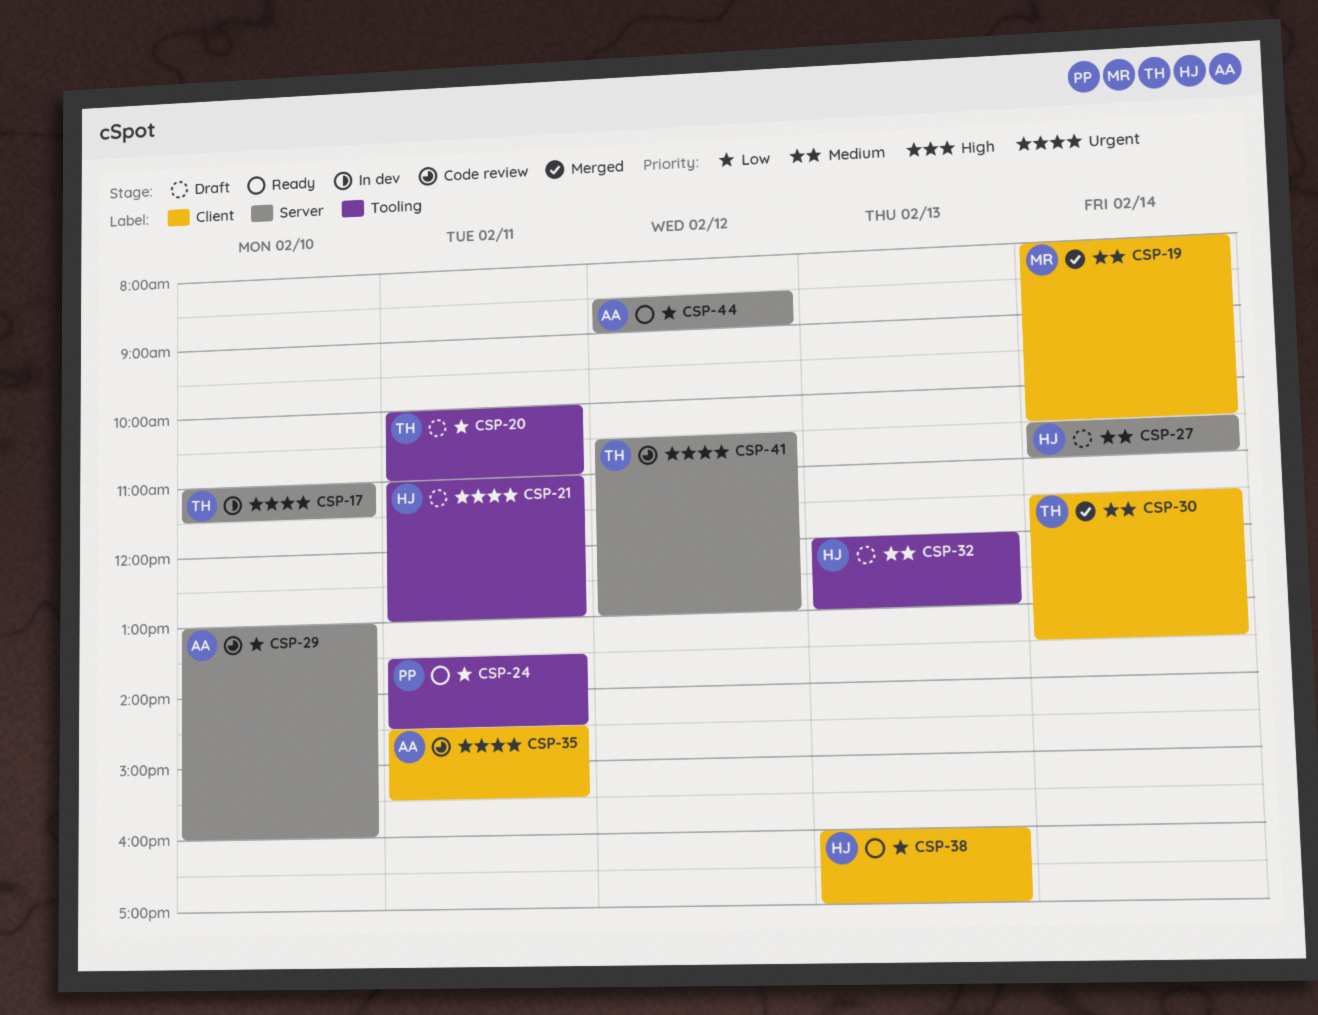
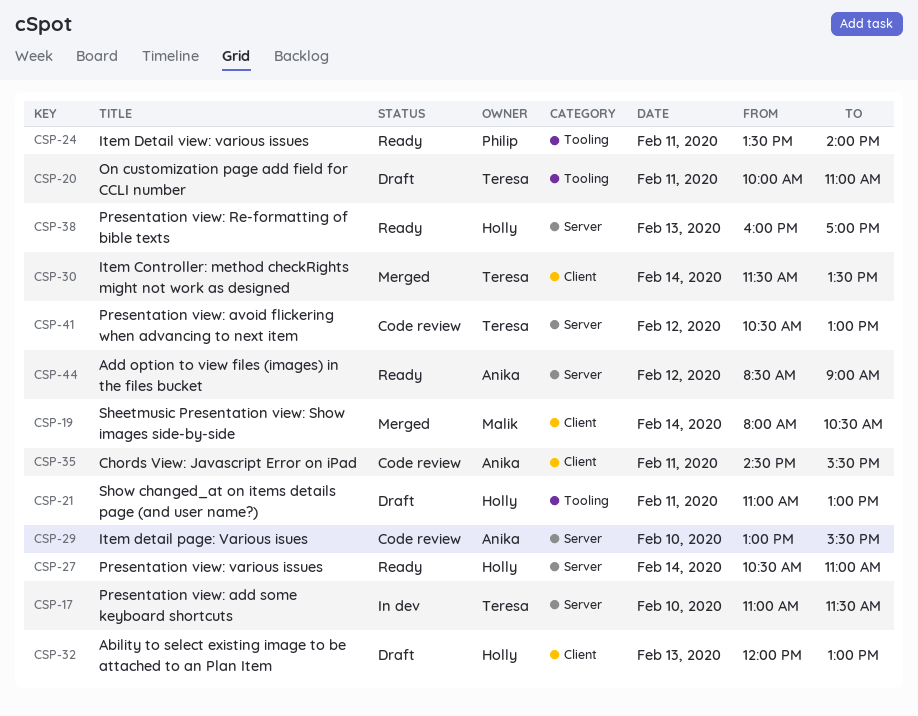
CSP-24, ends: 14:30 -> 14:00
CSP-27, status: Draft -> Ready
CSP-29, ends: 16:00 -> 15:30
CSP-32, label: Tooling -> Client
CSP-38, label: Client -> Server

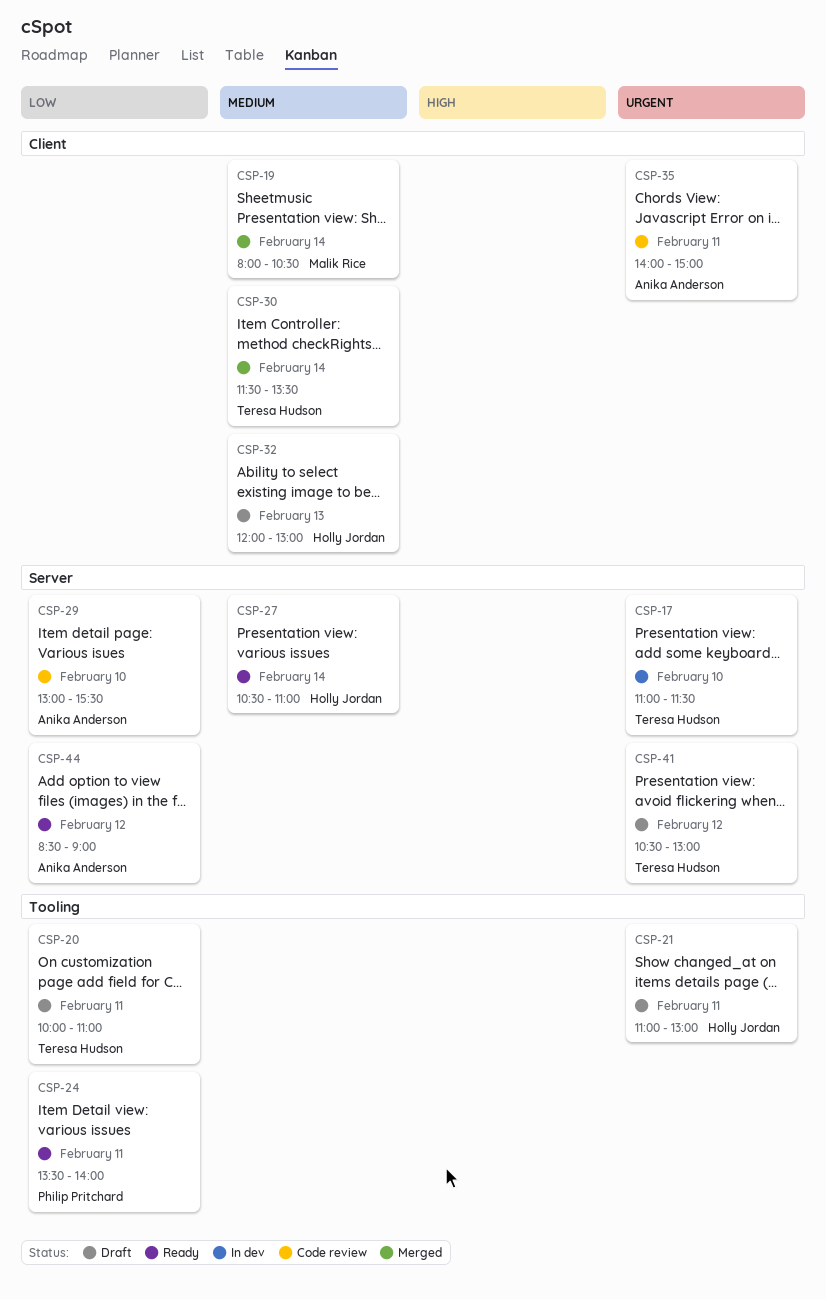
CSP-35, begins: 14:30 -> 14:00
CSP-35, ends: 15:30 -> 15:00
CSP-38: present -> none
CSP-41, status: Code review -> Draft

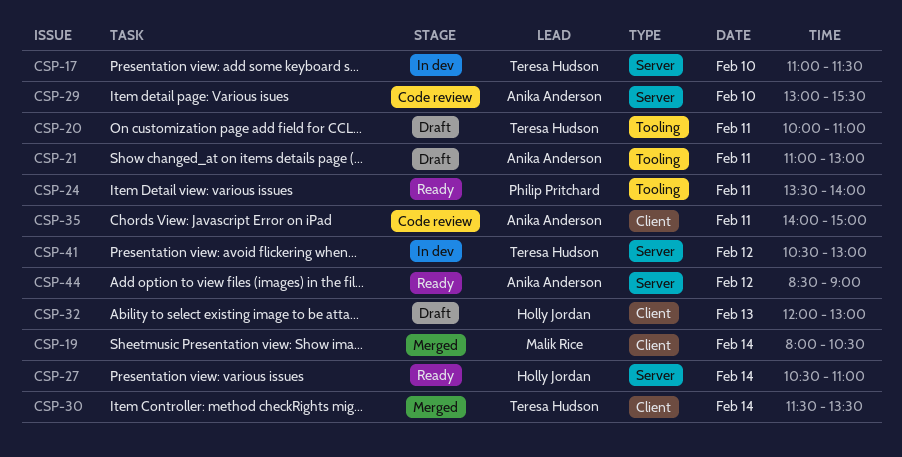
CSP-21, owner: Holly Jordan -> Anika Anderson
CSP-41, status: Draft -> In dev

